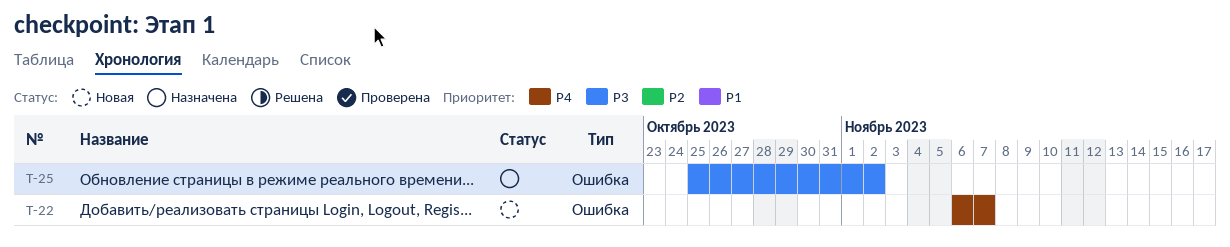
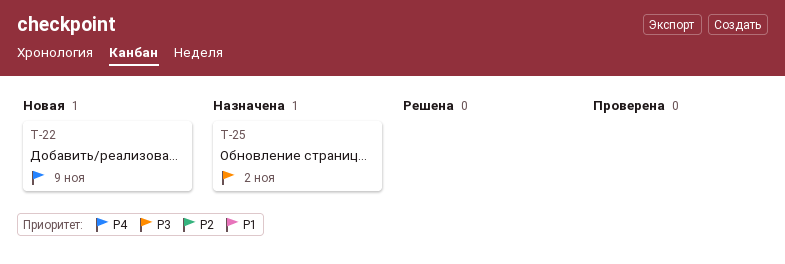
T-22, due: Nov 7 -> Nov 9

